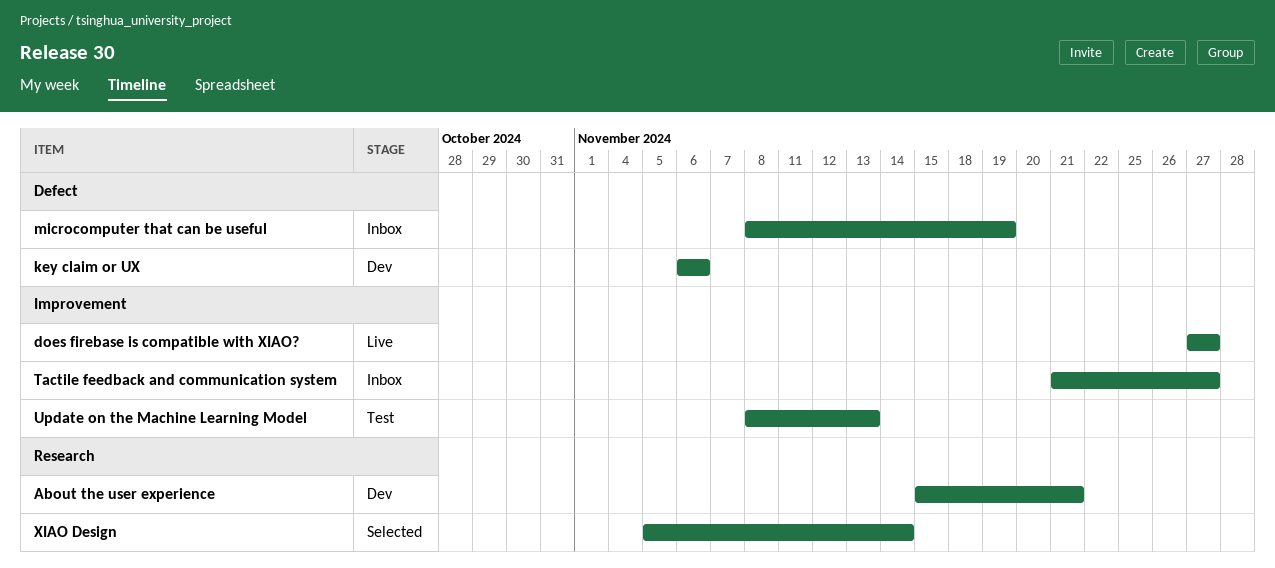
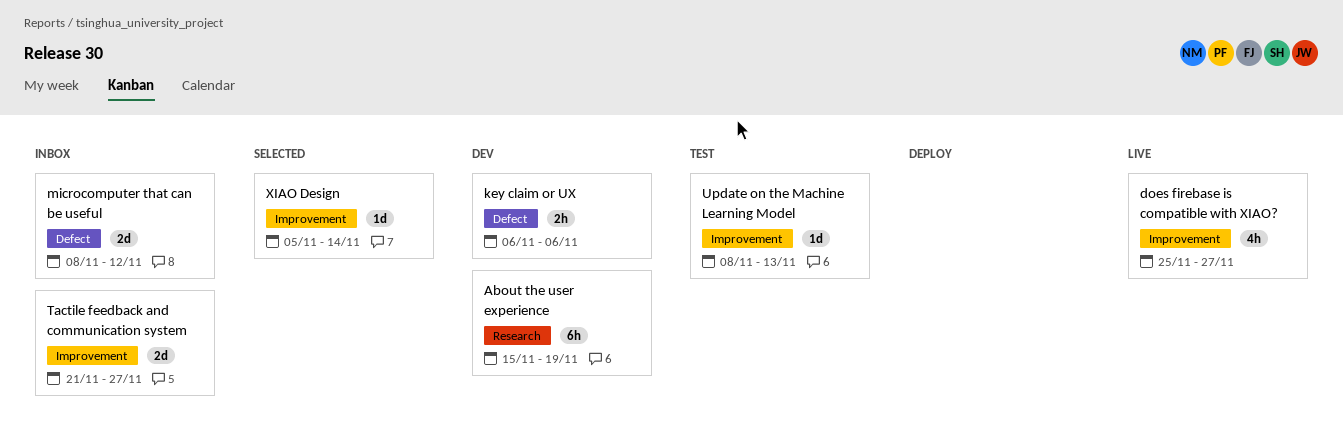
About the user experience, due: Nov 21 -> Nov 19
does firebase is compatible with XIAO?, start: Nov 27 -> Nov 25
microcomputer that can be useful, due: Nov 19 -> Nov 12
XIAO Design, label: Research -> Improvement

